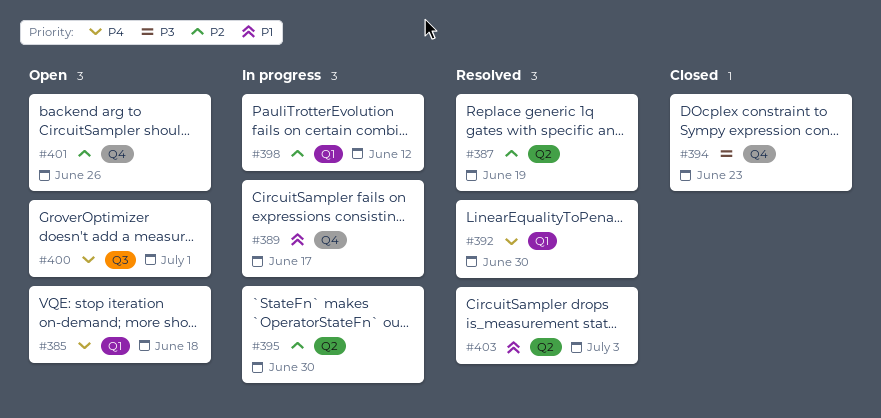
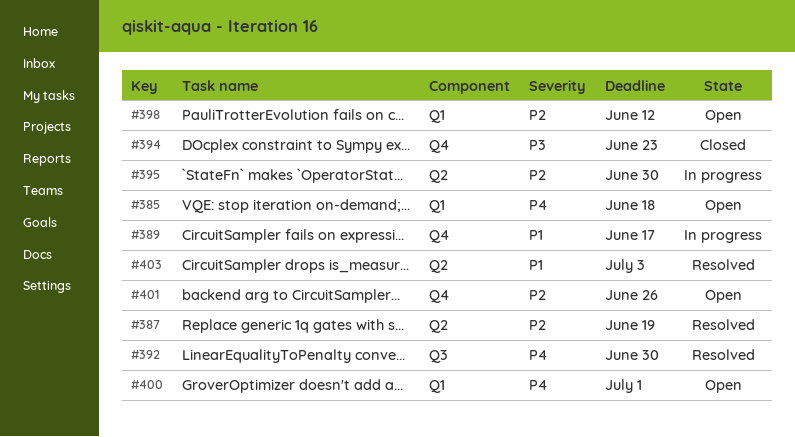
#392, label: Q1 -> Q3
#398, status: In progress -> Open
#400, label: Q3 -> Q1

